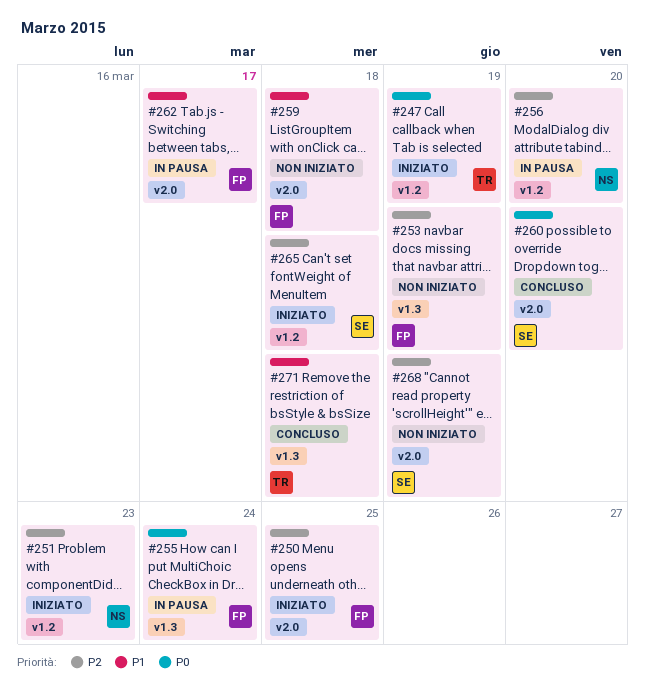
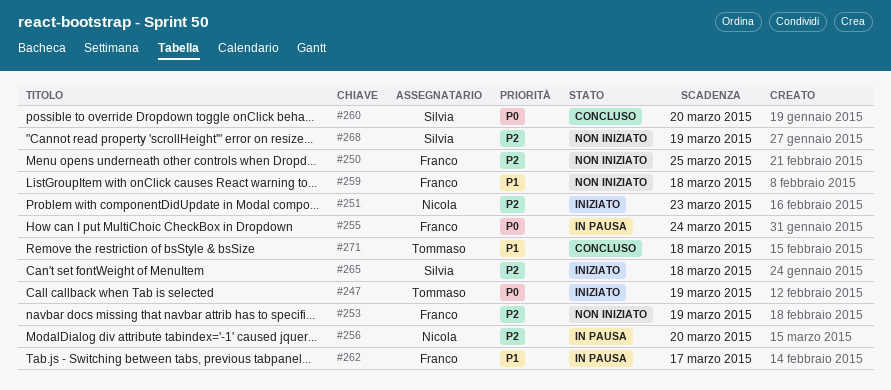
#250, status: Iniziato -> Non iniziato

